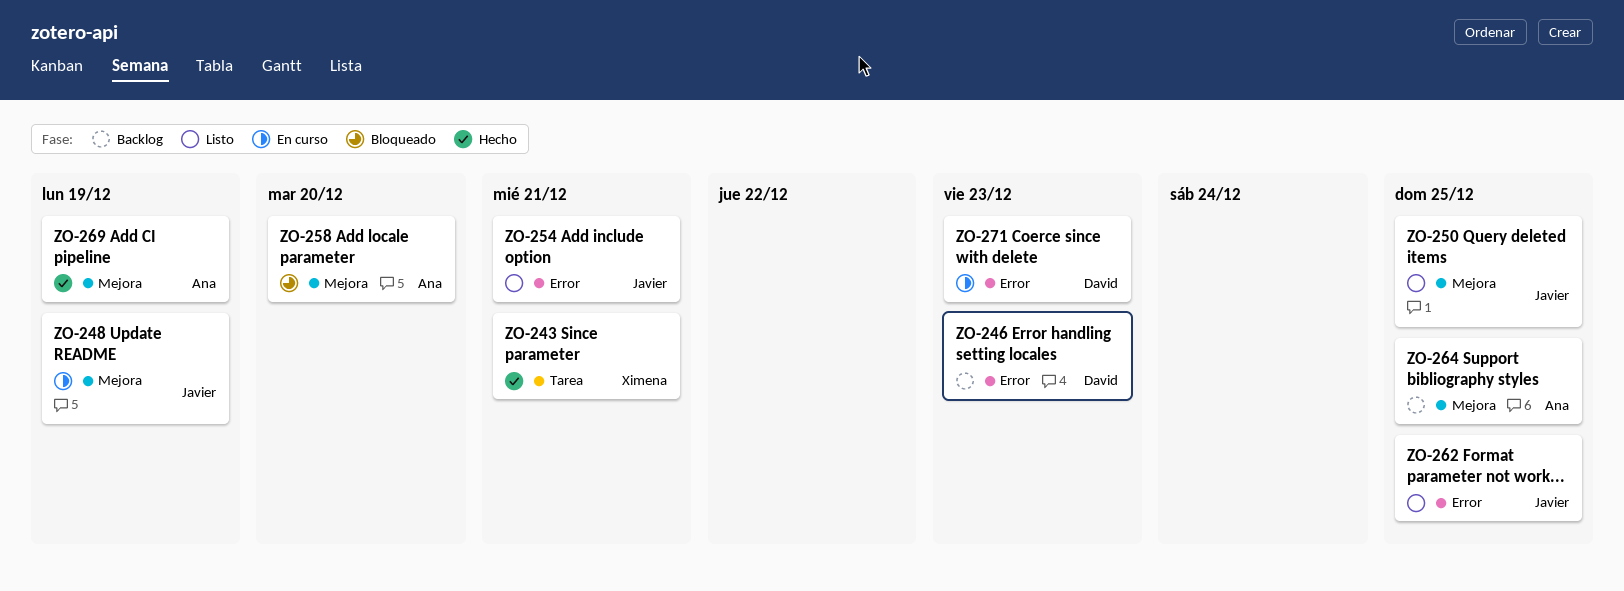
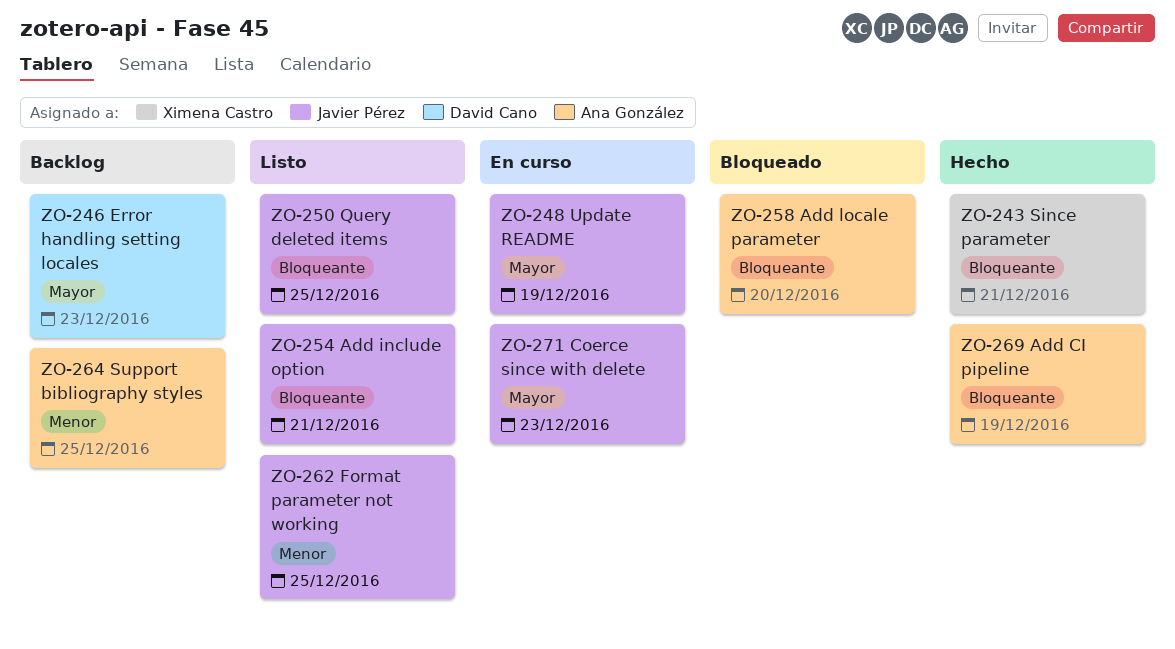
ZO-271, owner: David Cano -> Javier Pérez

